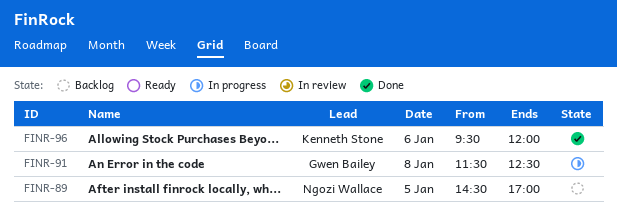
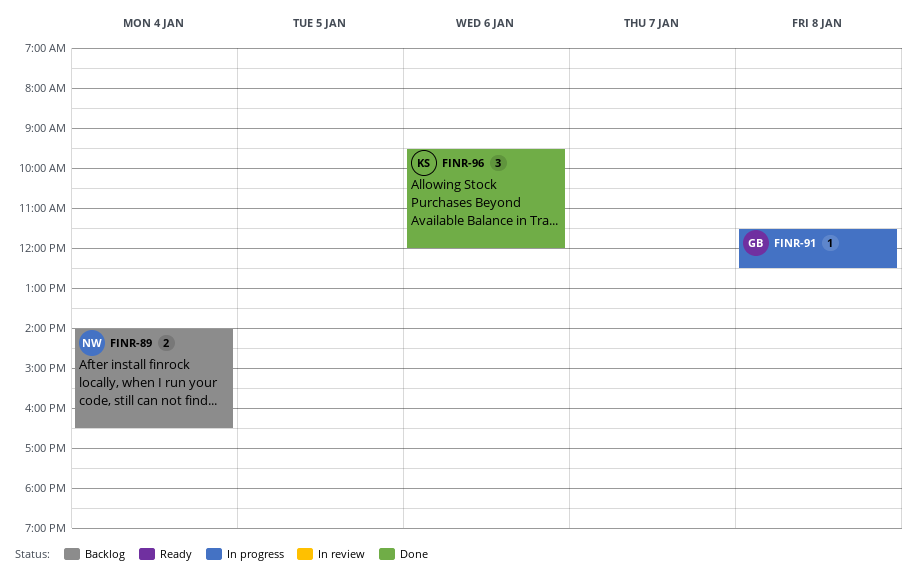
FINR-89, day: Jan 5 -> Jan 4
FINR-89, begins: 14:30 -> 14:00
FINR-89, ends: 17:00 -> 16:30

